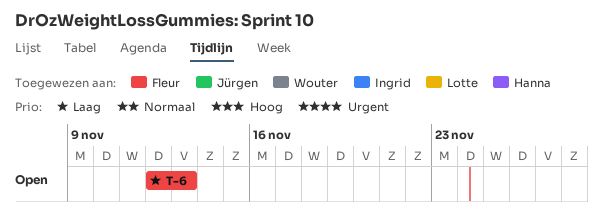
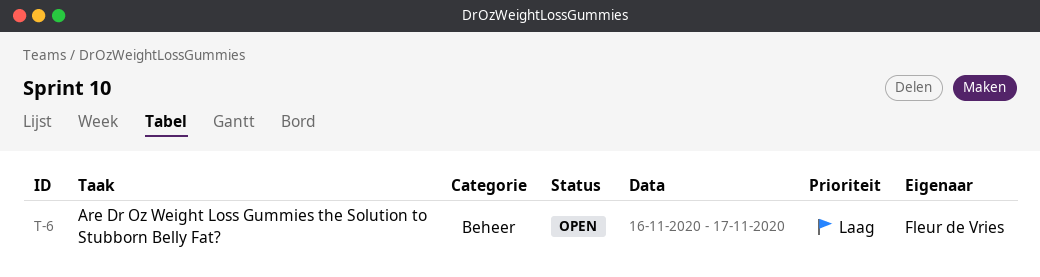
T-6, start: Nov 12 -> Nov 16
T-6, due: Nov 13 -> Nov 17

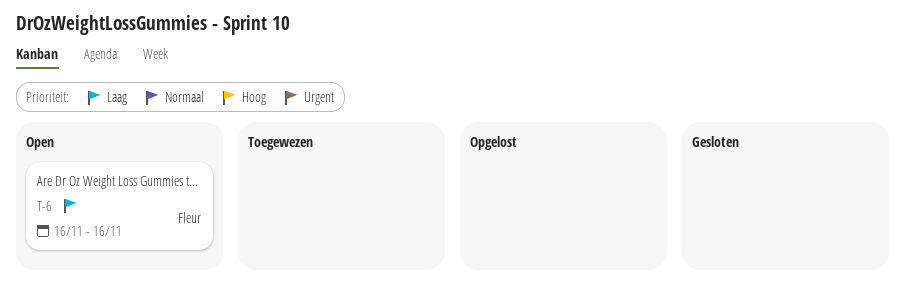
T-6, due: Nov 17 -> Nov 16

